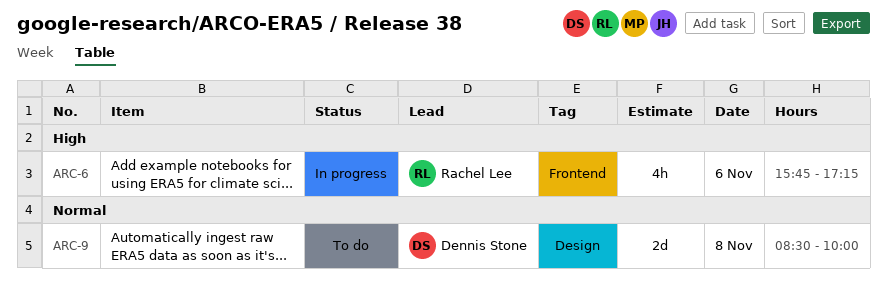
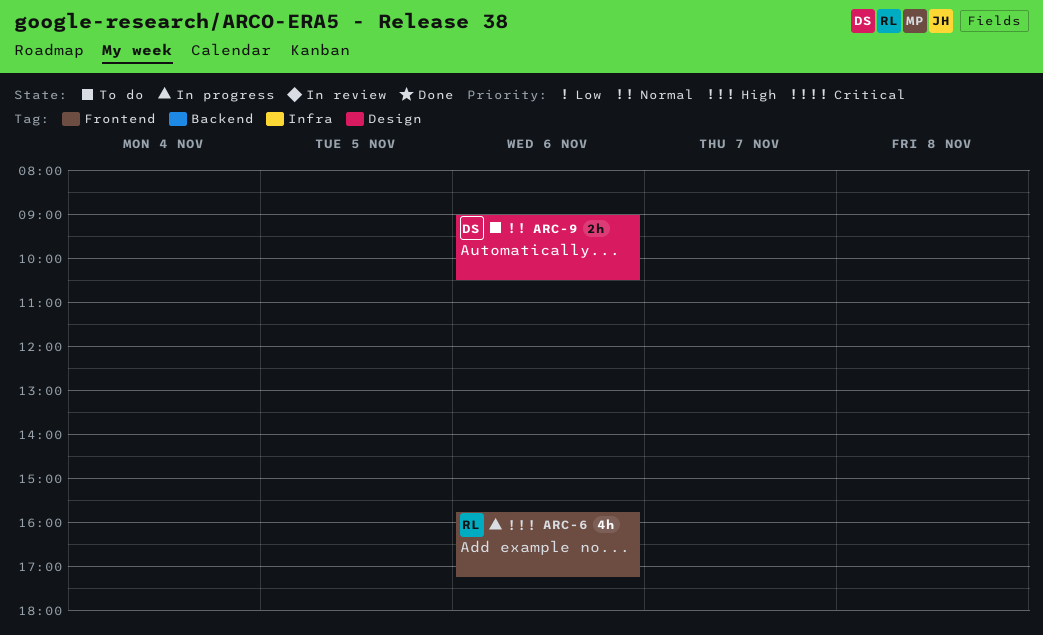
ARC-9, estimate: 2d -> 2h
ARC-9, day: Nov 8 -> Nov 6
ARC-9, begins: 08:30 -> 09:00
ARC-9, ends: 10:00 -> 10:30

